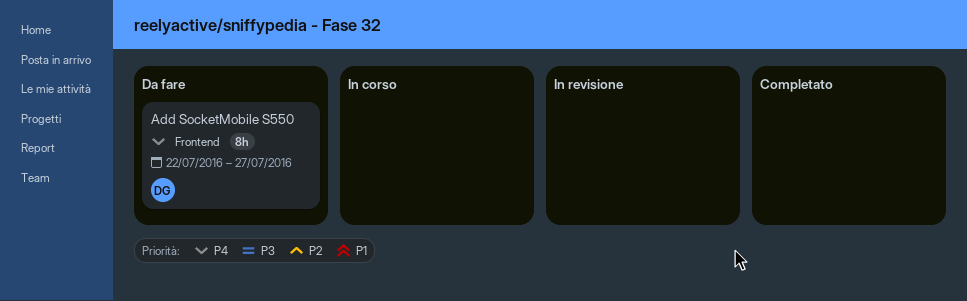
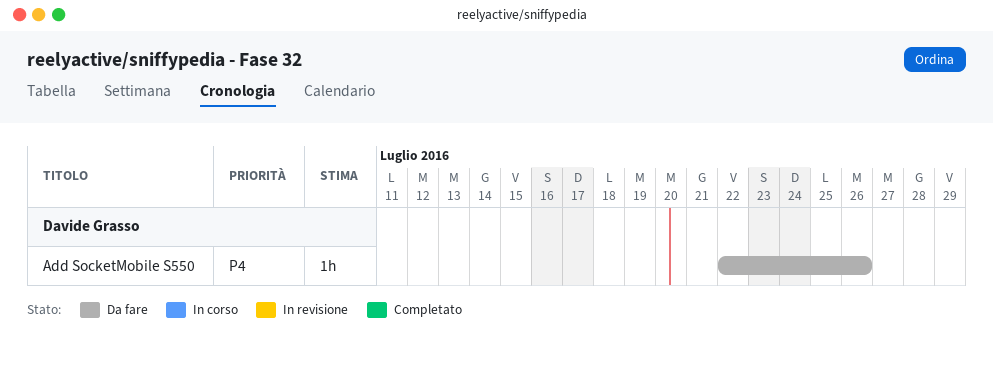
Add SocketMobile S550, estimate: 8h -> 1h
Add SocketMobile S550, due: Jul 27 -> Jul 26

